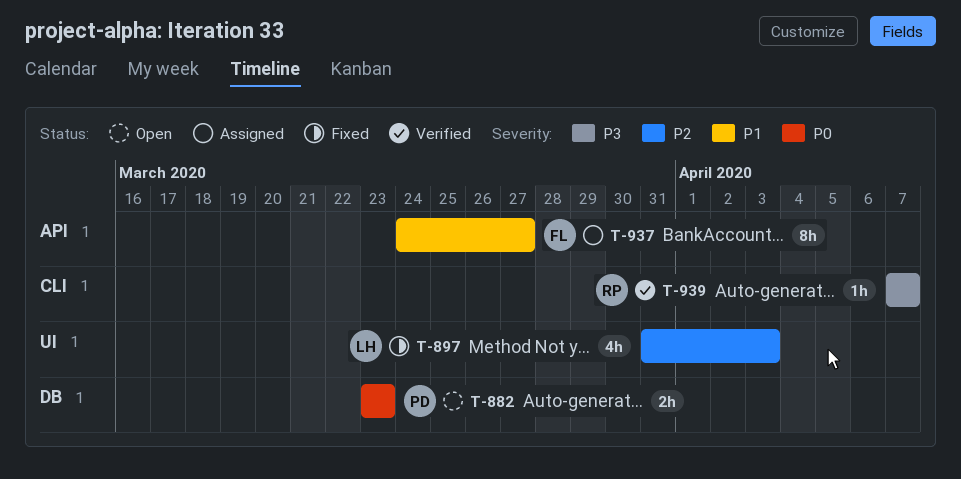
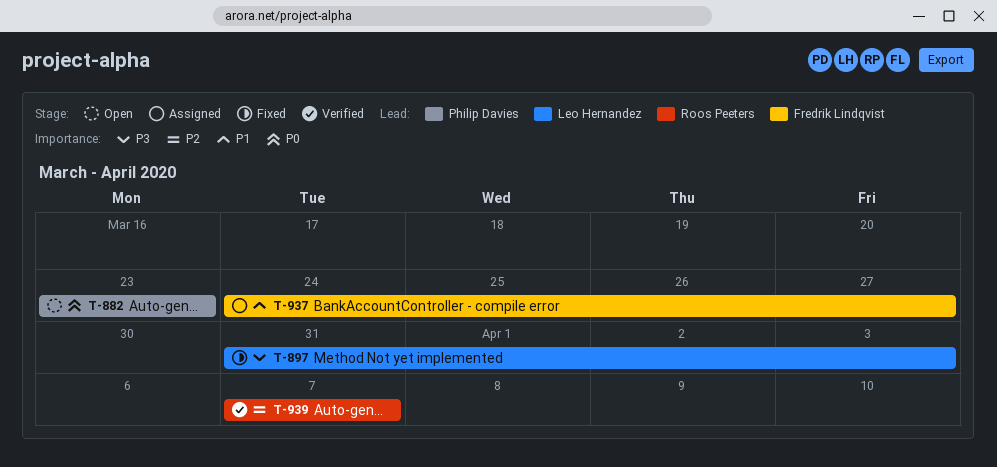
T-897, priority: P2 -> P3
T-939, priority: P3 -> P2

